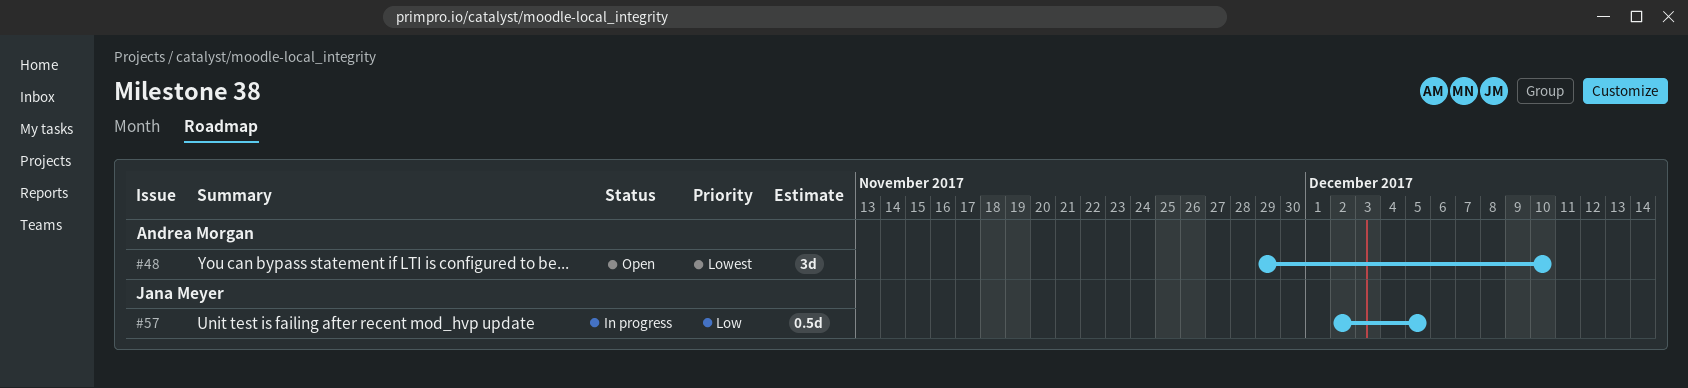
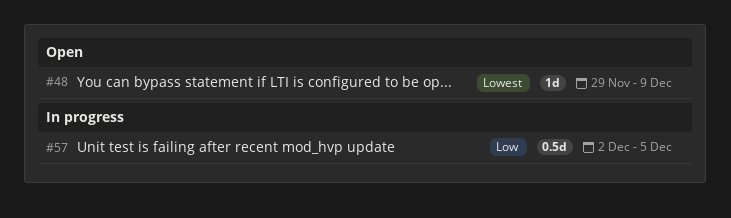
#48, estimate: 3d -> 1d
#48, due: Dec 10 -> Dec 9

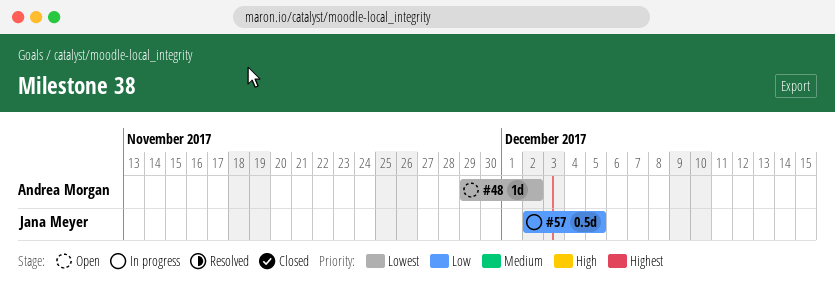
#48, due: Dec 9 -> Dec 2

